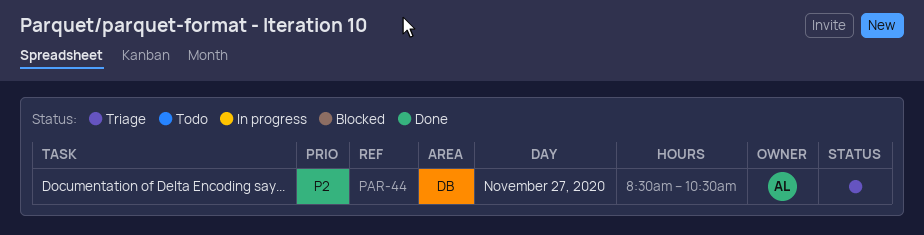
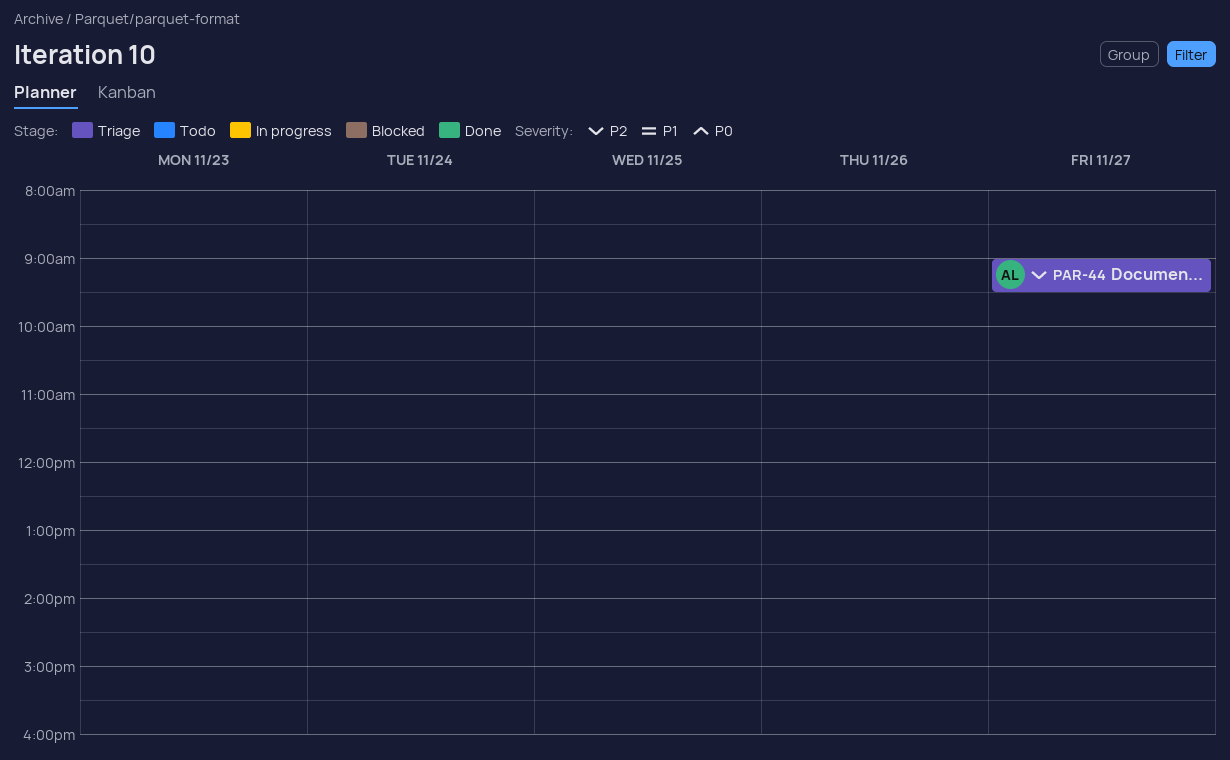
PAR-44, begins: 08:30 -> 09:00
PAR-44, ends: 10:30 -> 09:30

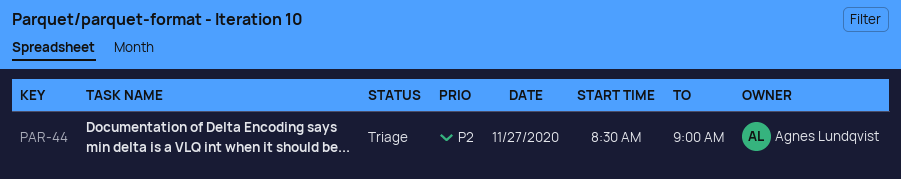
PAR-44, begins: 09:00 -> 08:30
PAR-44, ends: 09:30 -> 09:00

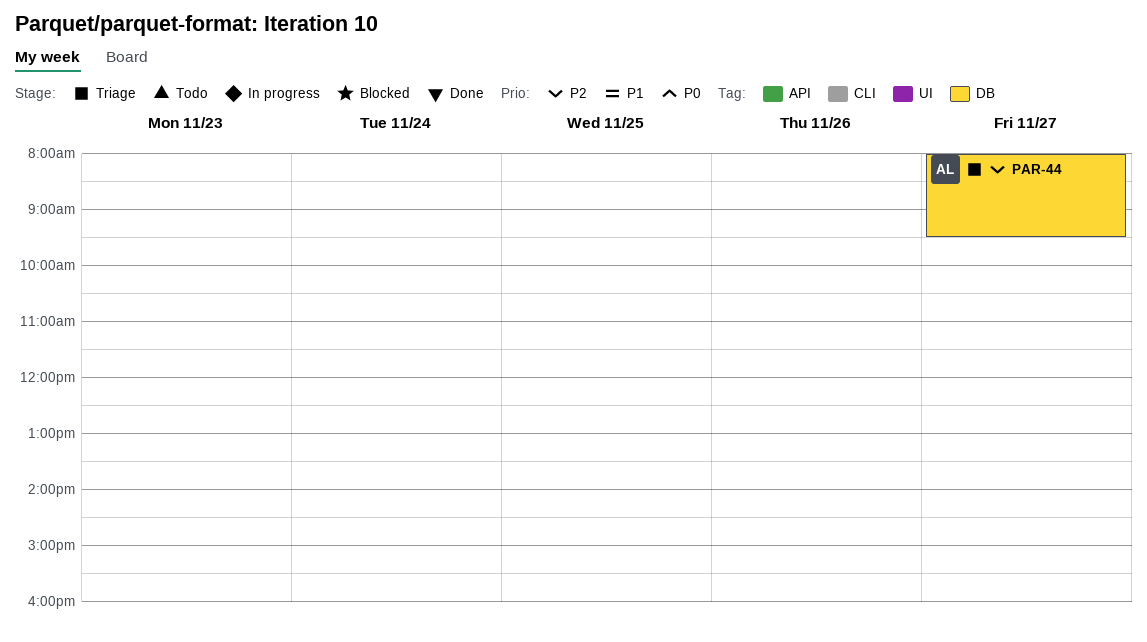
PAR-44, begins: 08:30 -> 08:00
PAR-44, ends: 09:00 -> 09:30

